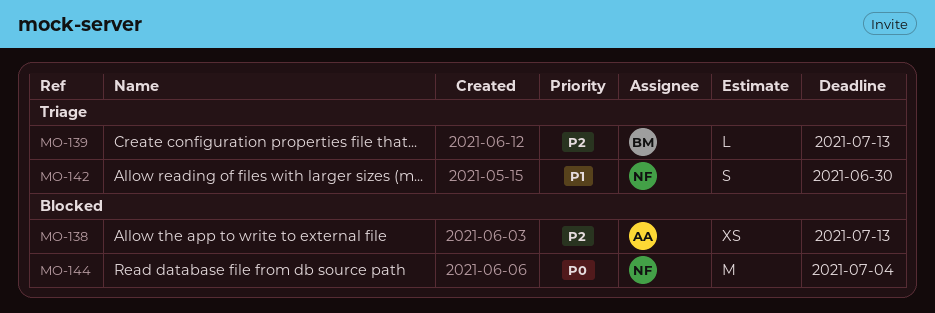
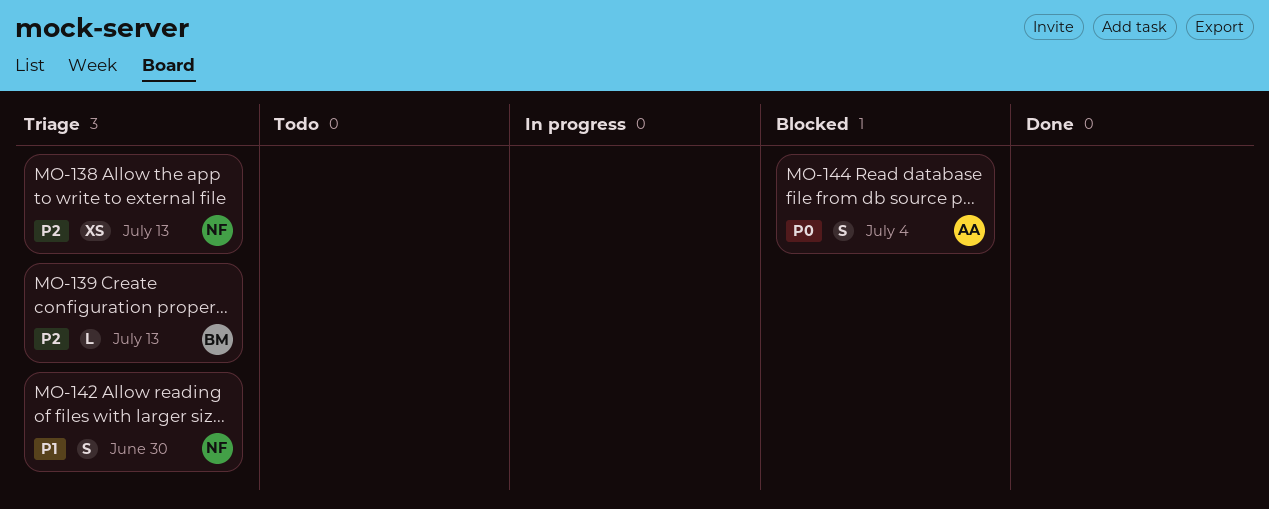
MO-138, status: Blocked -> Triage
MO-138, owner: AA -> NF
MO-144, owner: NF -> AA
MO-144, estimate: M -> S

